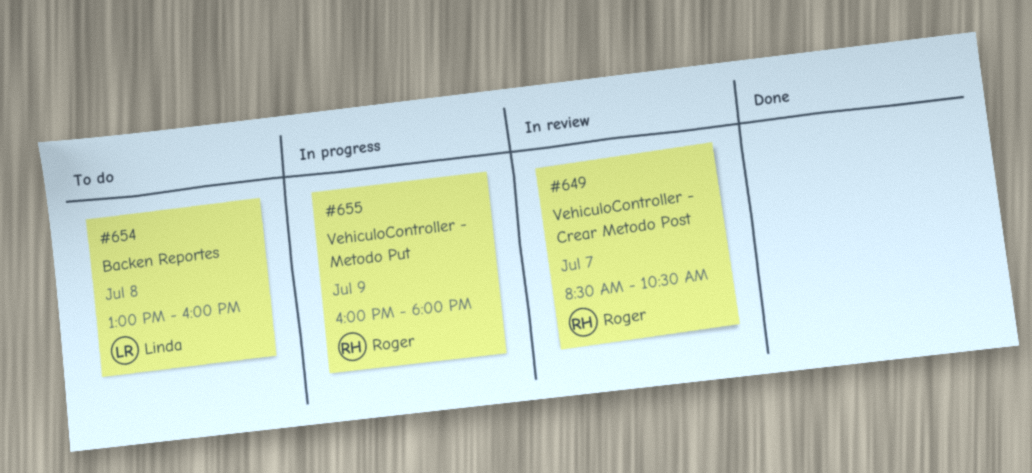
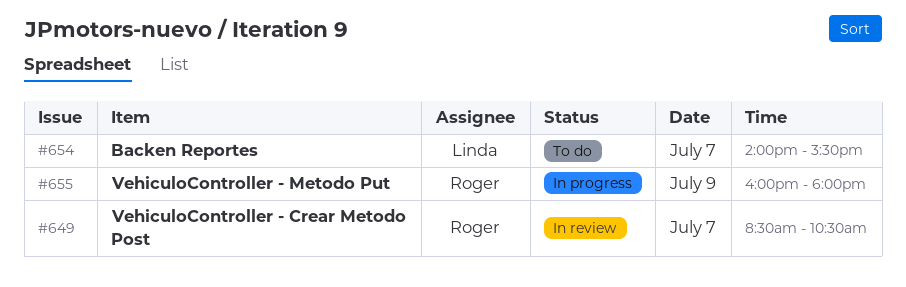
#654, day: Jul 8 -> Jul 7
#654, begins: 13:00 -> 14:00
#654, ends: 16:00 -> 15:30

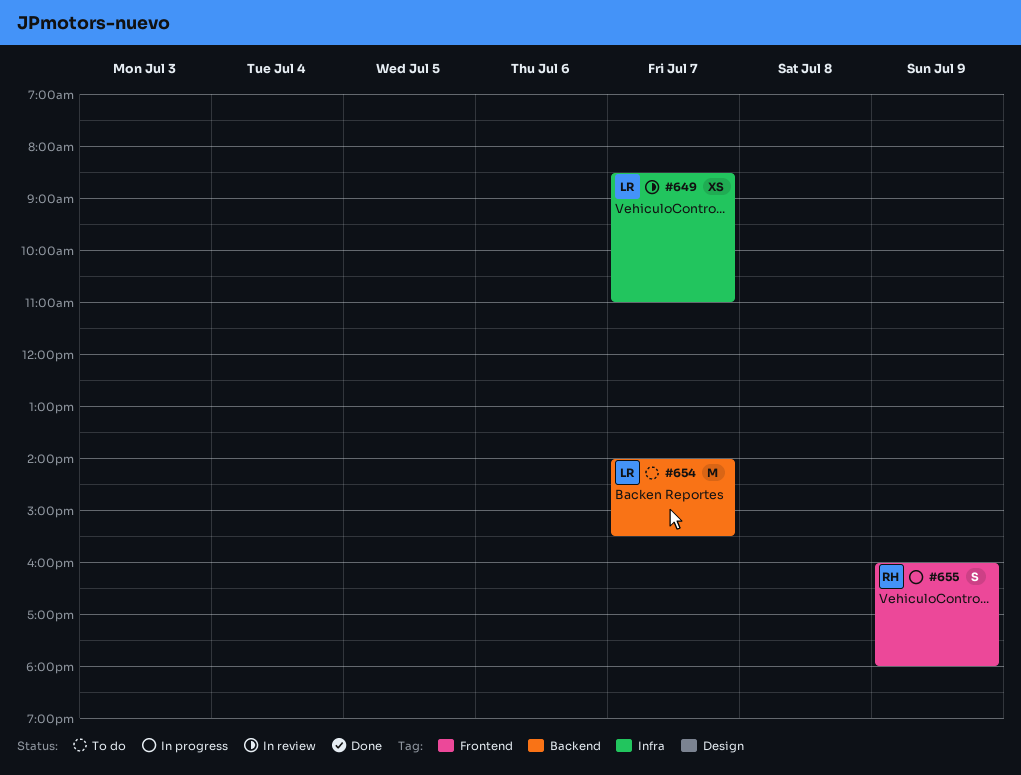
#649, owner: Roger -> Linda
#649, ends: 10:30 -> 11:00

